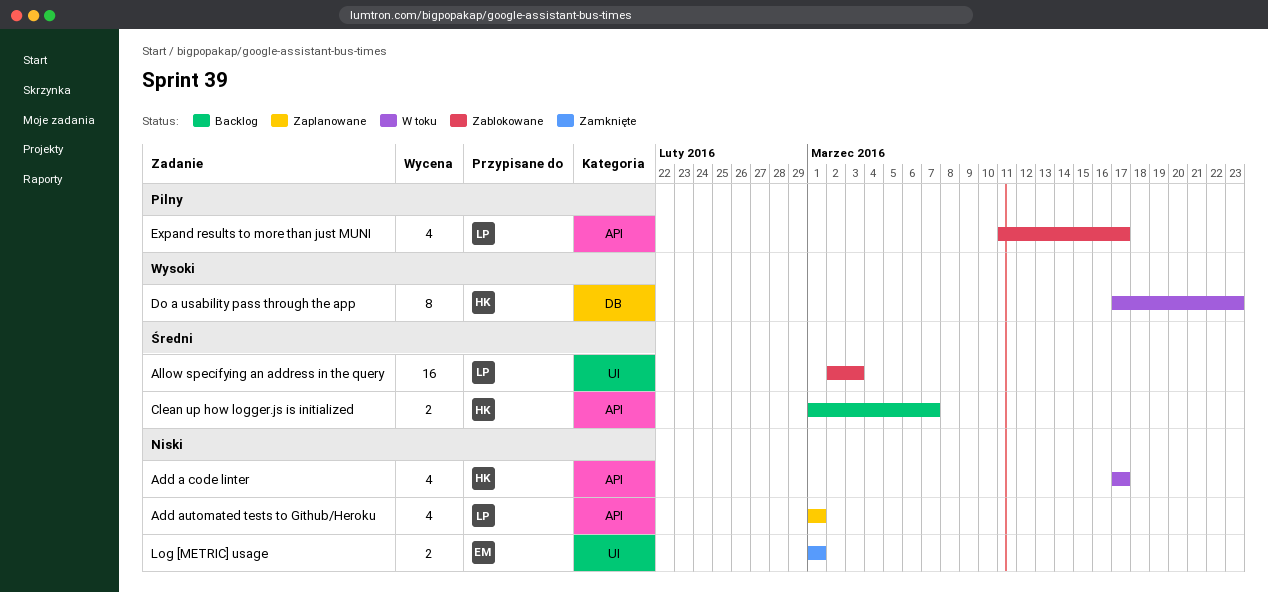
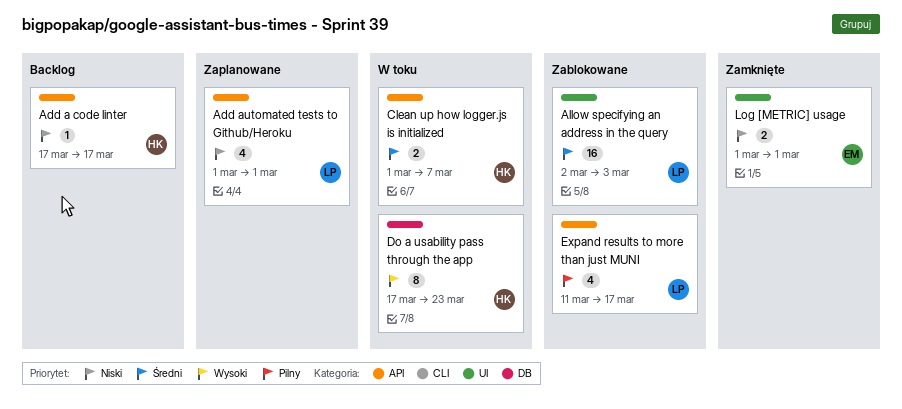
Add a code linter, status: W toku -> Backlog
Add a code linter, estimate: 4 -> 1
Clean up how logger.js is initialized, status: Backlog -> W toku

